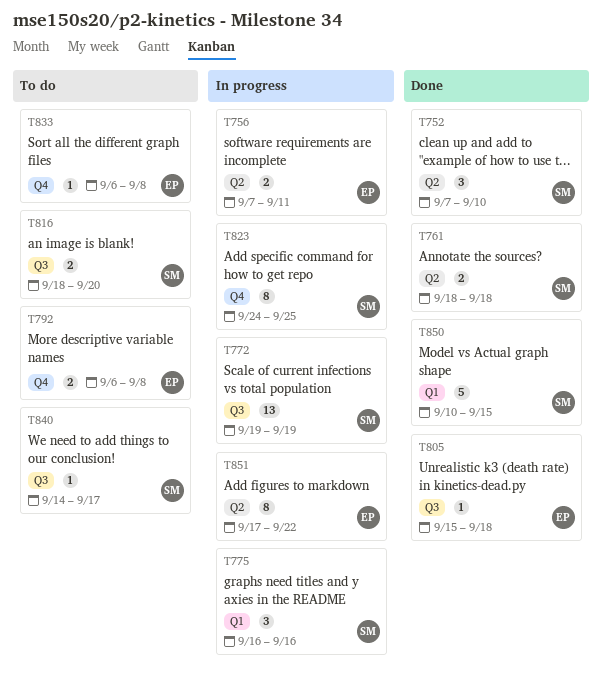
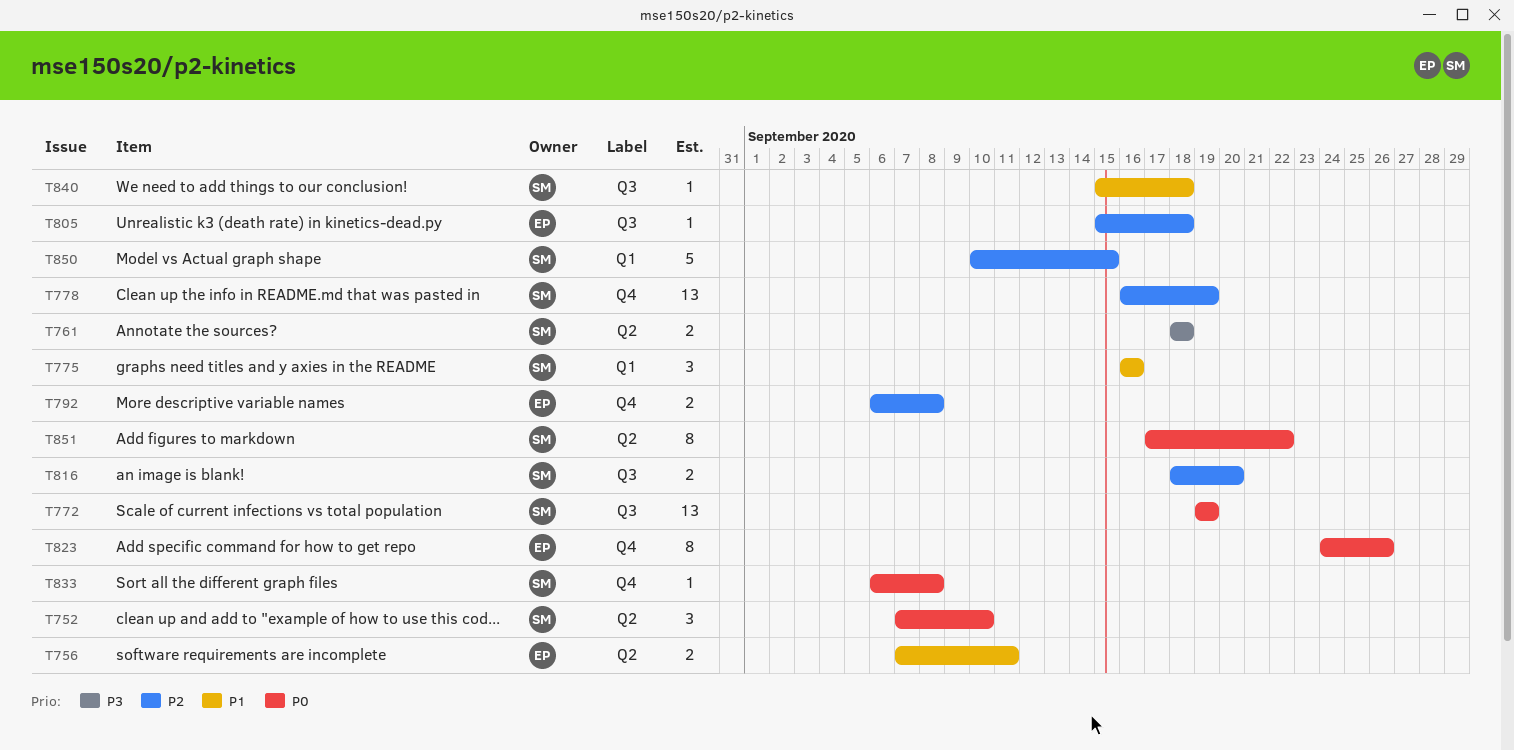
T778: none -> present
T823, owner: SM -> EP
T823, due: Sep 25 -> Sep 26
T833, owner: EP -> SM
T840, start: Sep 14 -> Sep 15
T840, due: Sep 17 -> Sep 18
T851, owner: EP -> SM

